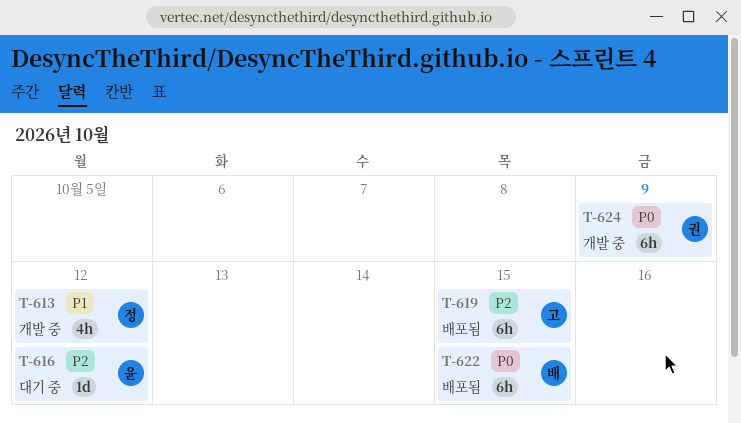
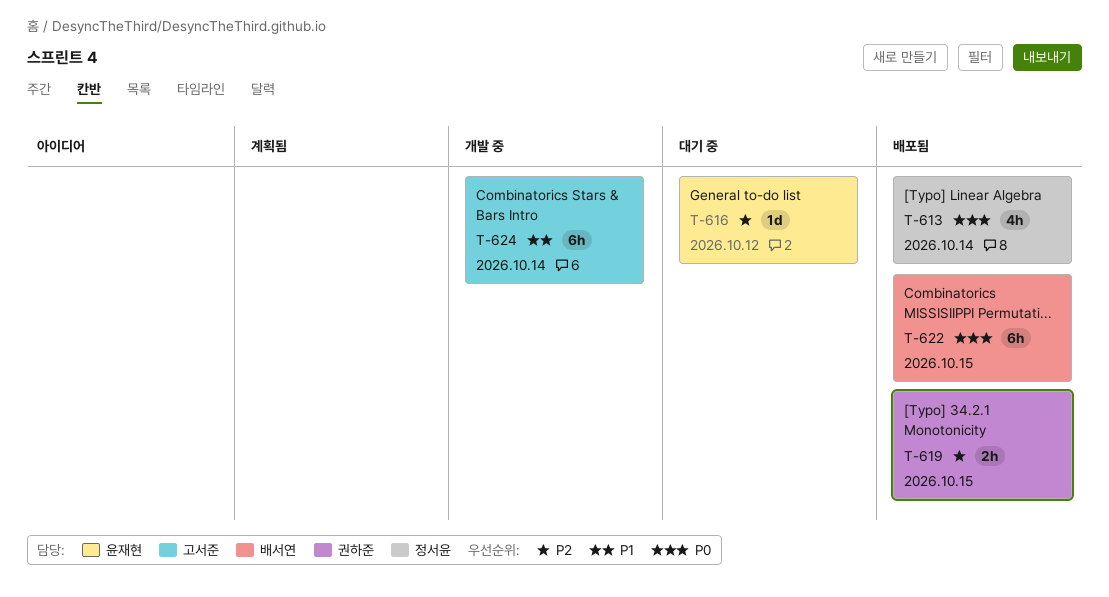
T-613, status: 개발 중 -> 배포됨
T-613, priority: P1 -> P0
T-613, due: Oct 12 -> Oct 14
T-619, owner: 고서준 -> 권하준
T-619, estimate: 6h -> 2h
T-624, owner: 권하준 -> 고서준
T-624, priority: P0 -> P1
T-624, due: Oct 9 -> Oct 14

